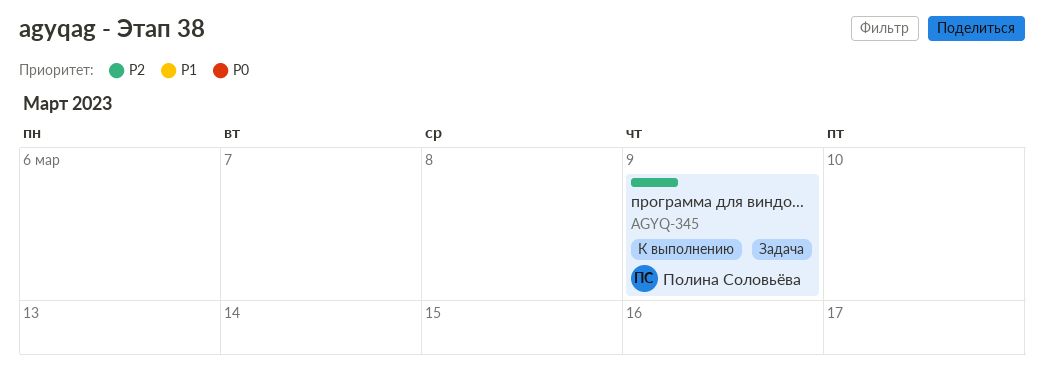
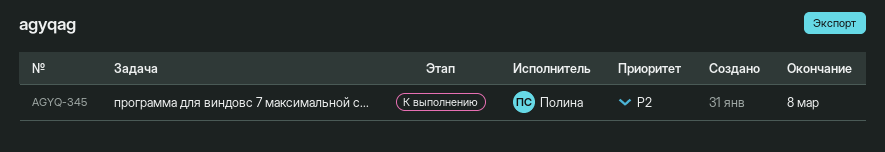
AGYQ-345, due: Mar 9 -> Mar 8

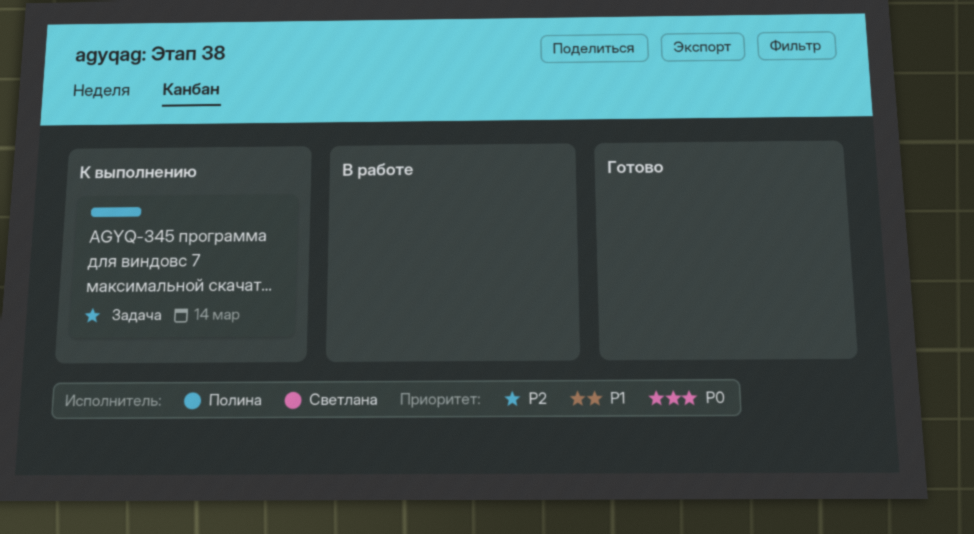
AGYQ-345, due: Mar 8 -> Mar 14

